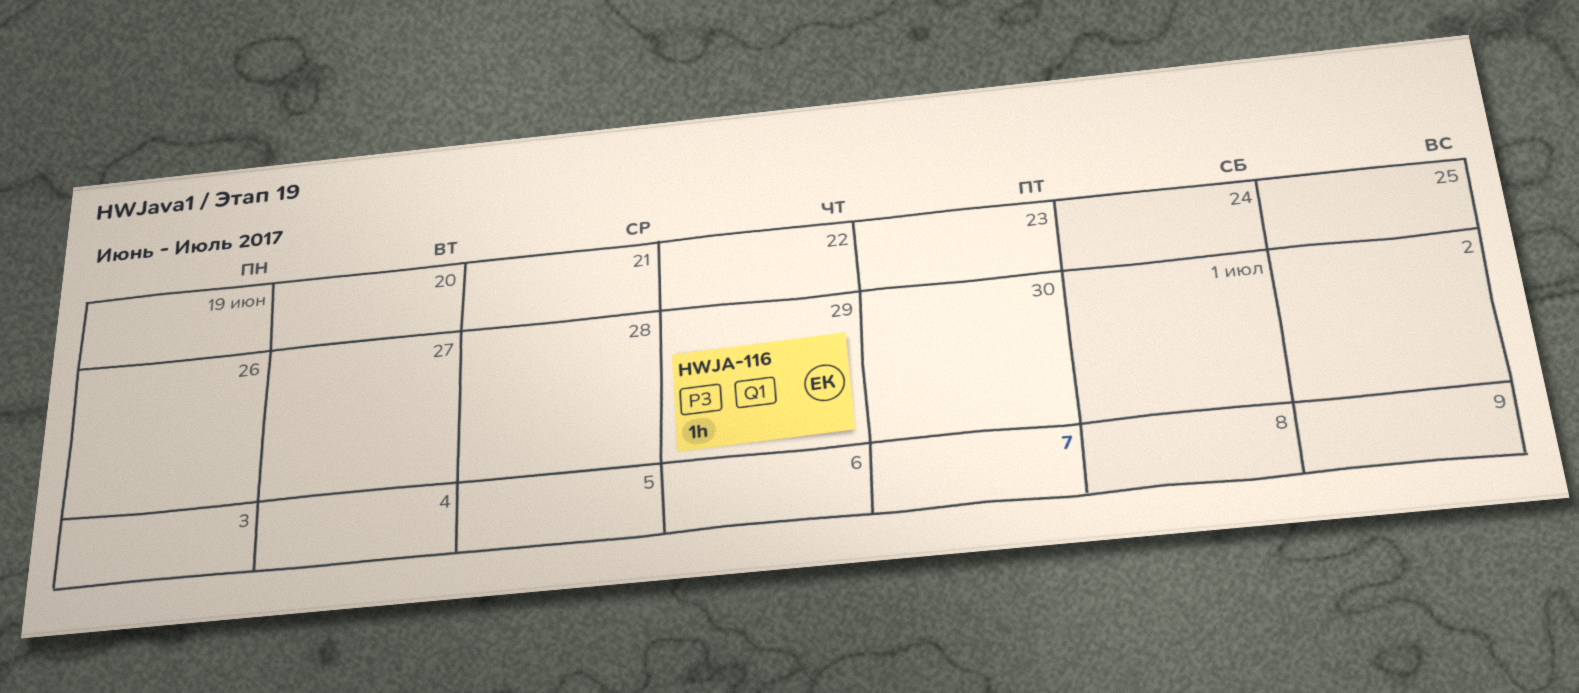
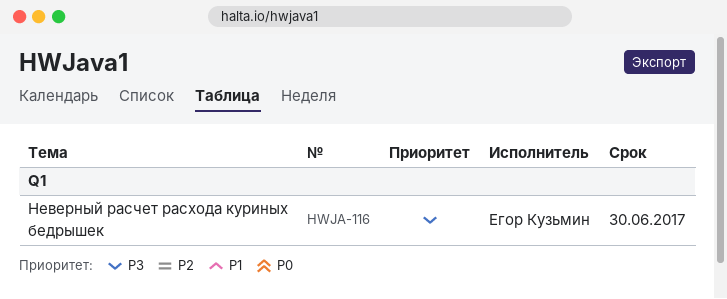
HWJA-116, due: Jun 29 -> Jun 30

